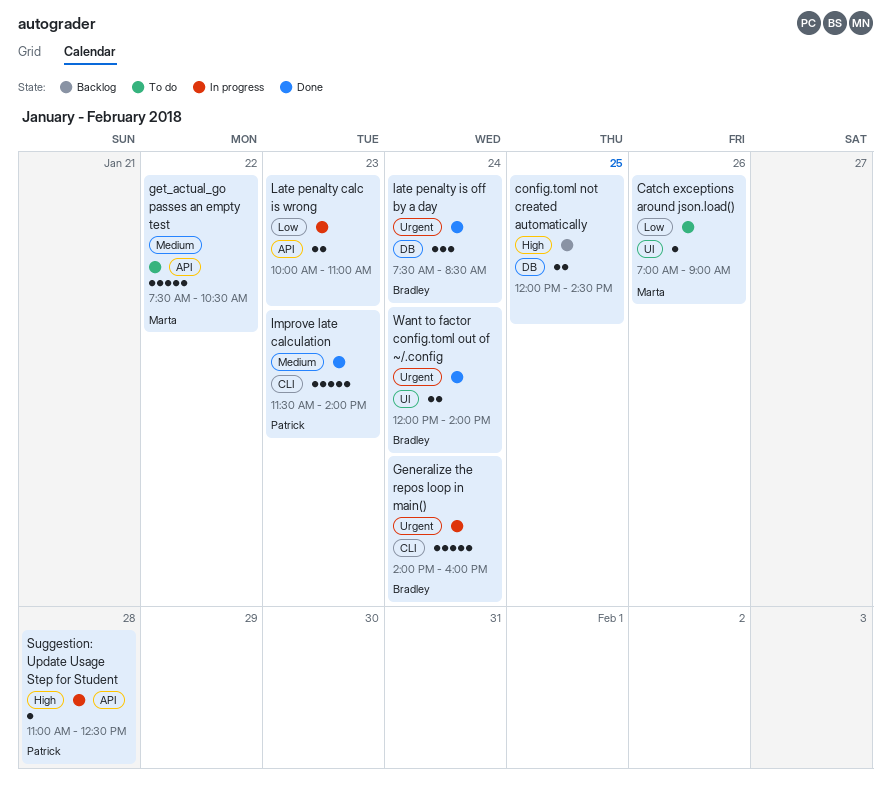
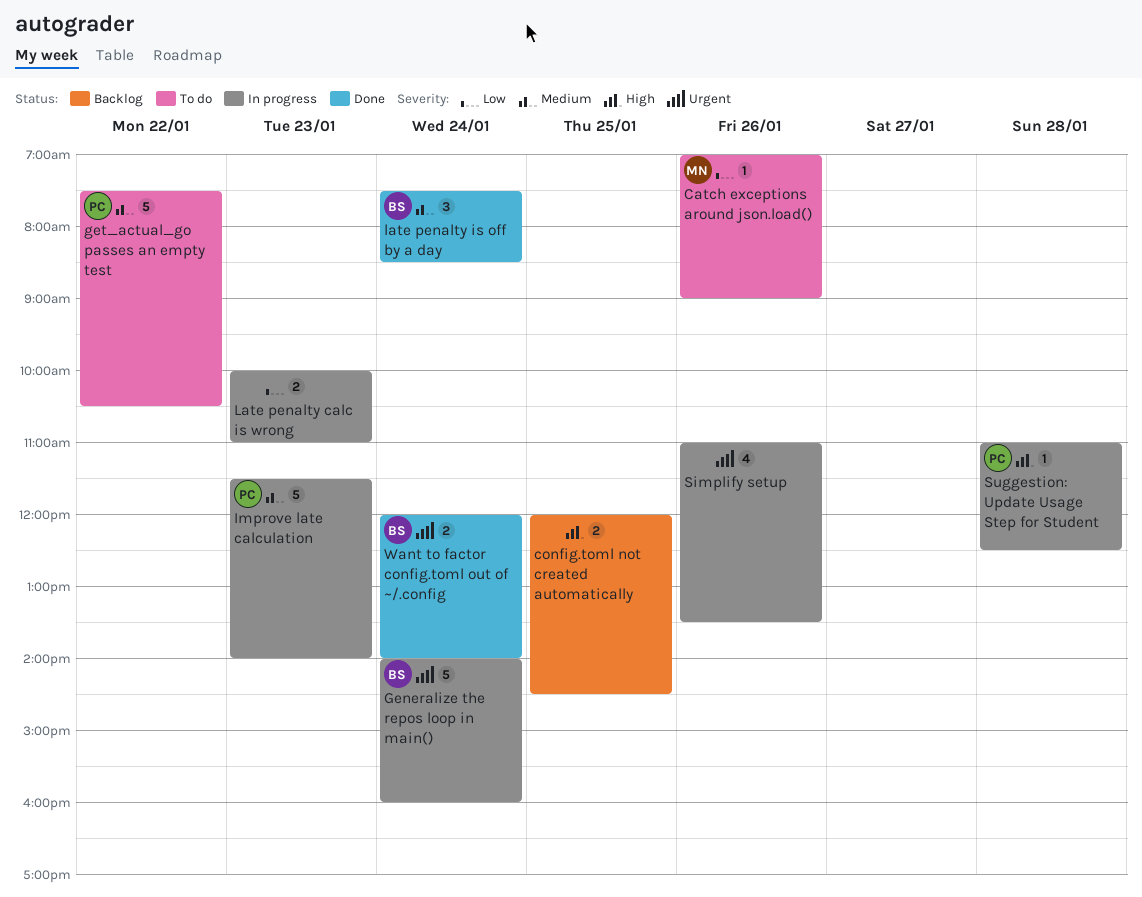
get_actual_go passes an empty test, owner: Marta -> Patrick
Improve late calculation, status: Done -> In progress
late penalty is off by a day, priority: Urgent -> Medium
Simplify setup: none -> present

